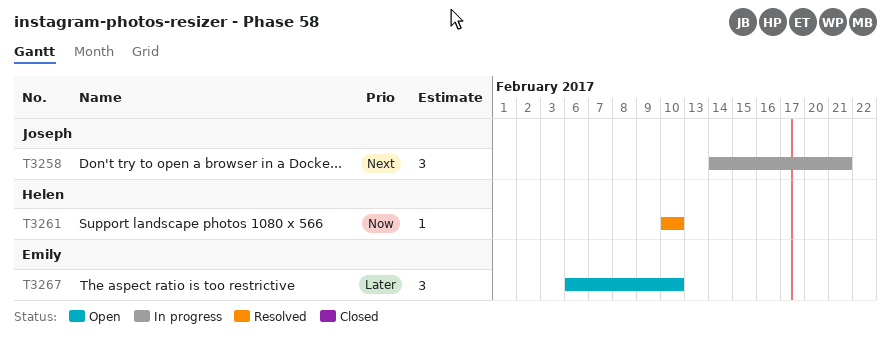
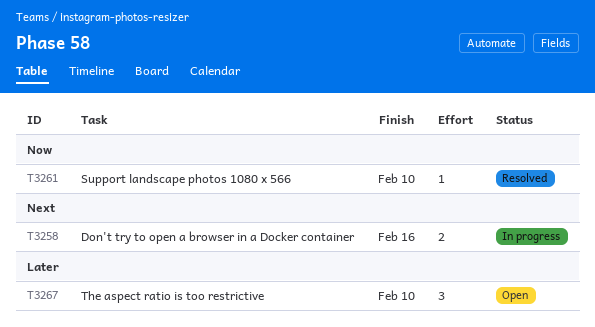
T3258, estimate: 3 -> 2
T3258, due: Feb 21 -> Feb 16

